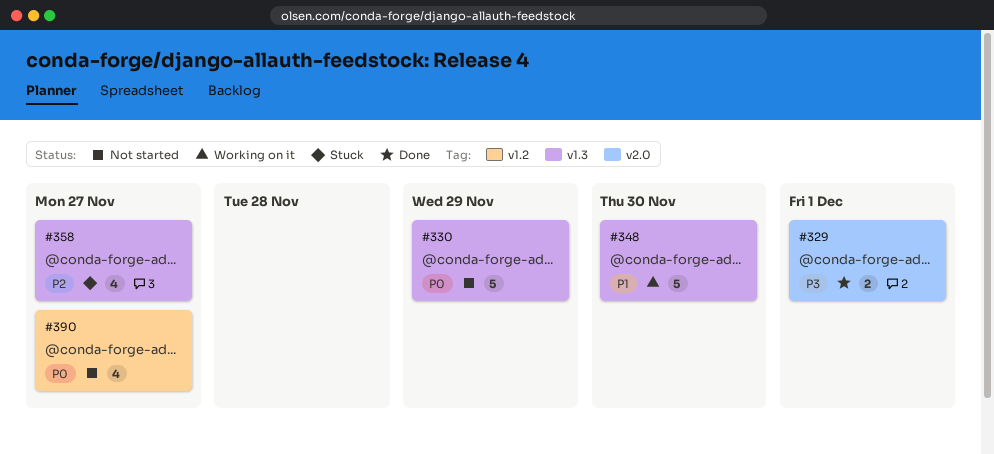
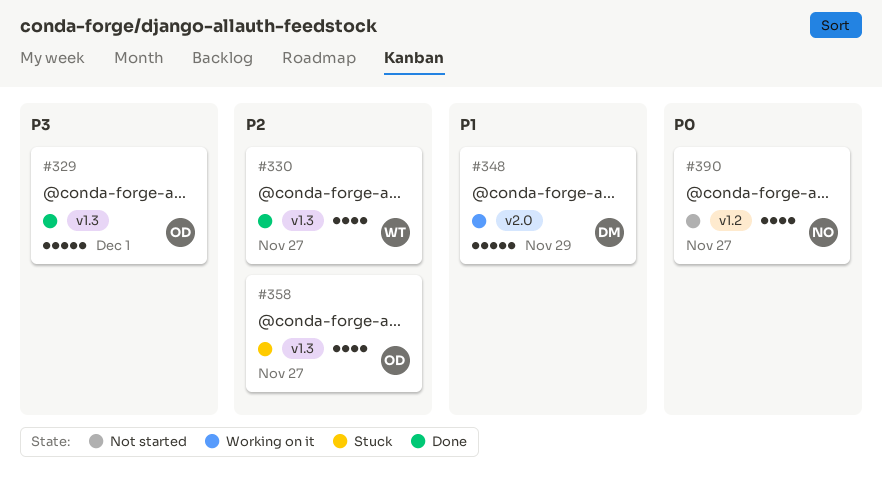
#329, label: v2.0 -> v1.3
#329, estimate: 2 -> 5
#330, status: Not started -> Done
#330, priority: P0 -> P2
#330, estimate: 5 -> 4
#330, due: Nov 29 -> Nov 27
#348, label: v1.3 -> v2.0
#348, due: Nov 30 -> Nov 29

